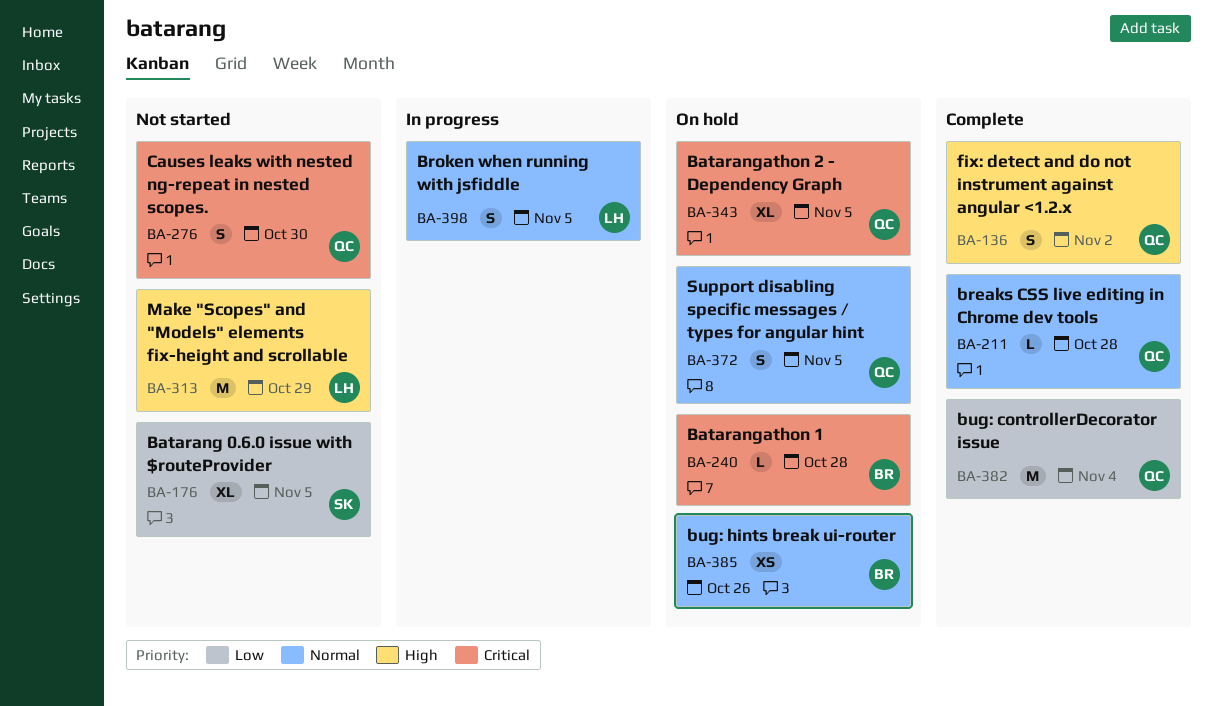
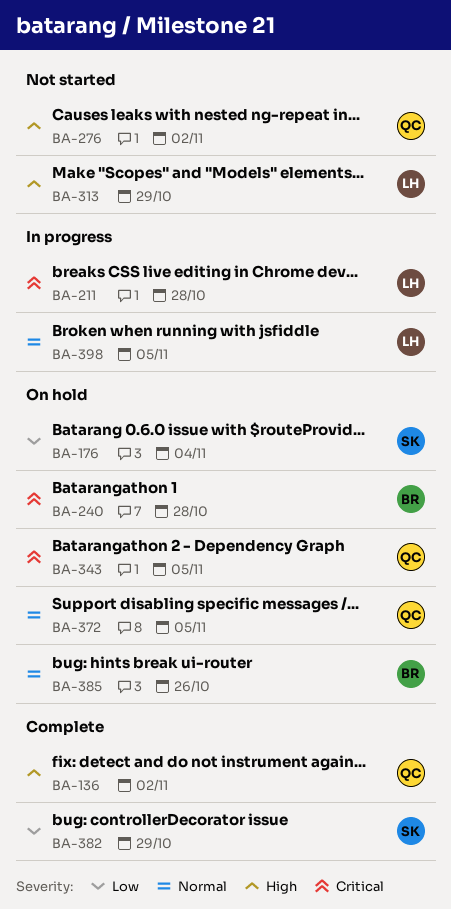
BA-176, status: Not started -> On hold
BA-176, due: Nov 5 -> Nov 4
BA-211, status: Complete -> In progress
BA-211, owner: QC -> LH
BA-211, priority: Normal -> Critical
BA-276, priority: Critical -> High
BA-276, due: Oct 30 -> Nov 2
BA-382, owner: QC -> SK
BA-382, due: Nov 4 -> Oct 29

